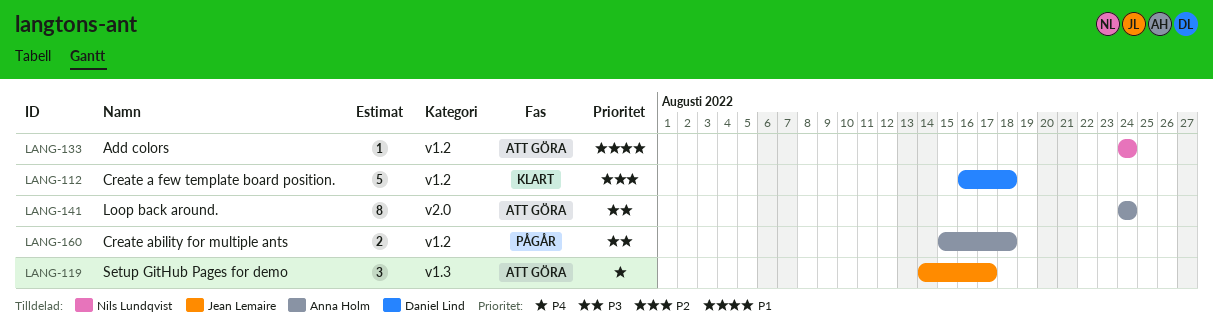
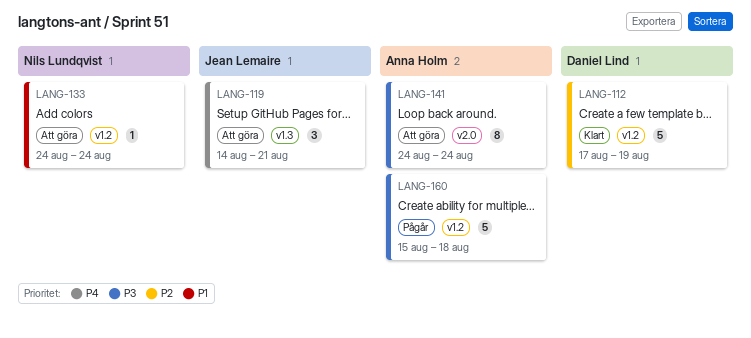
LANG-112, start: Aug 16 -> Aug 17
LANG-112, due: Aug 18 -> Aug 19
LANG-119, due: Aug 17 -> Aug 21
LANG-160, estimate: 2 -> 5

